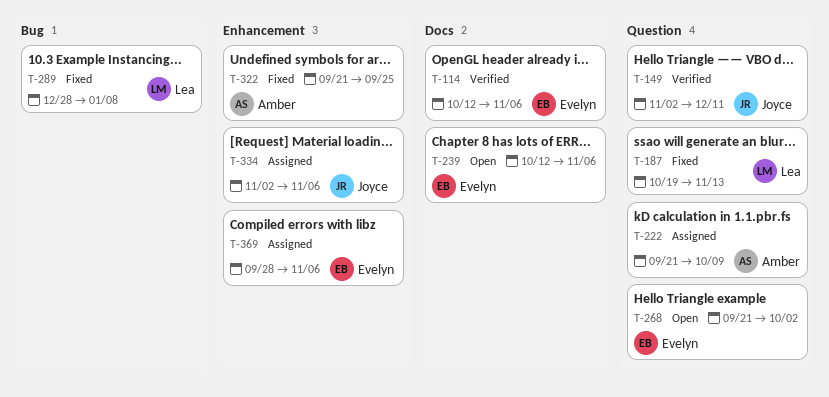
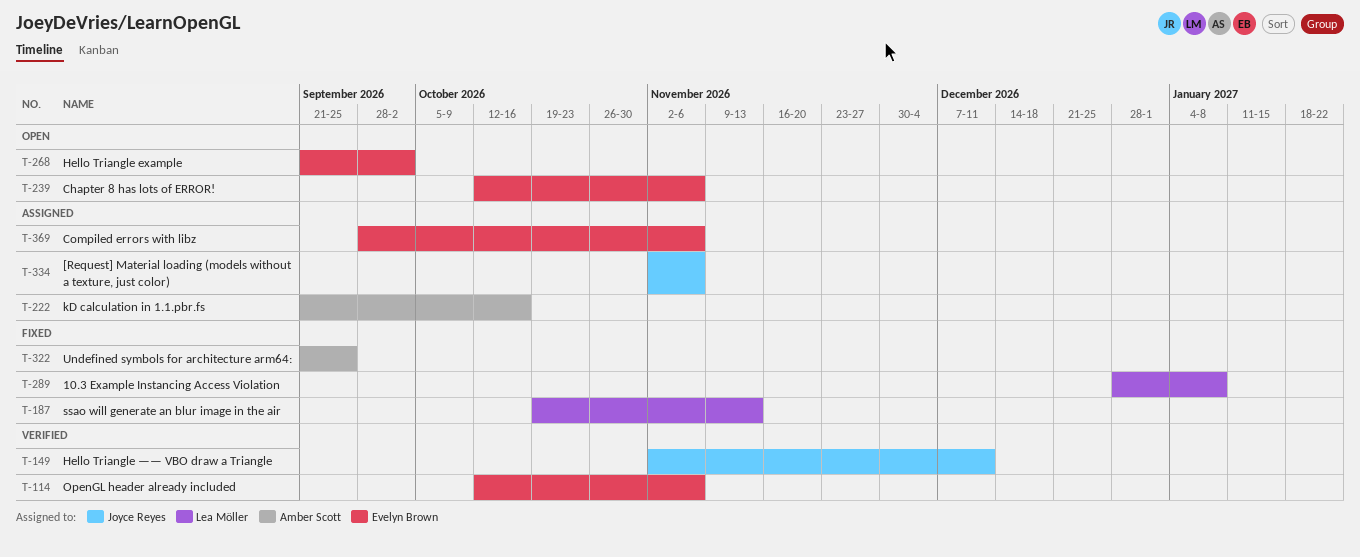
T-222, due: Oct 9 -> Oct 16

